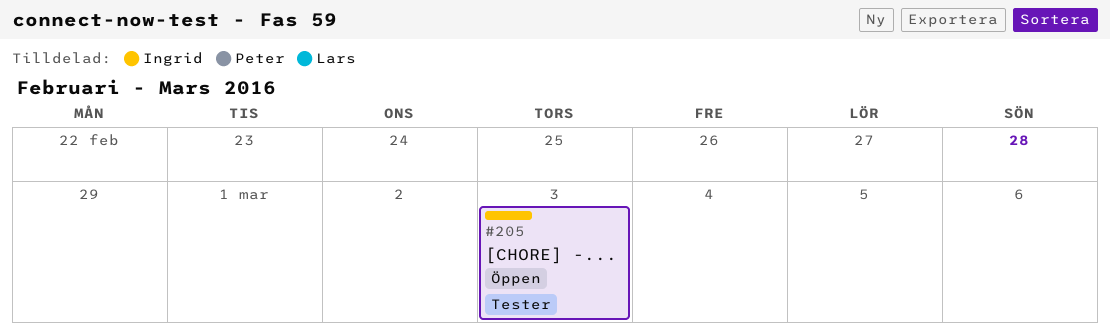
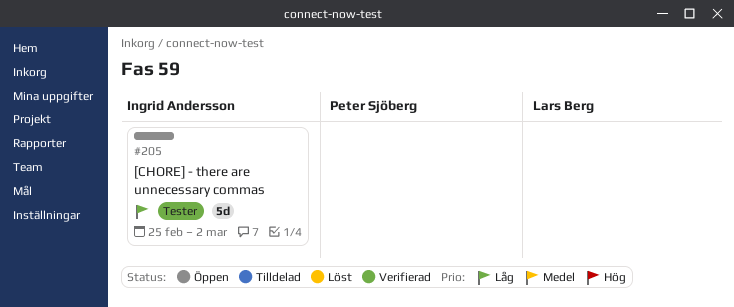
#205, due: Mar 3 -> Mar 2

